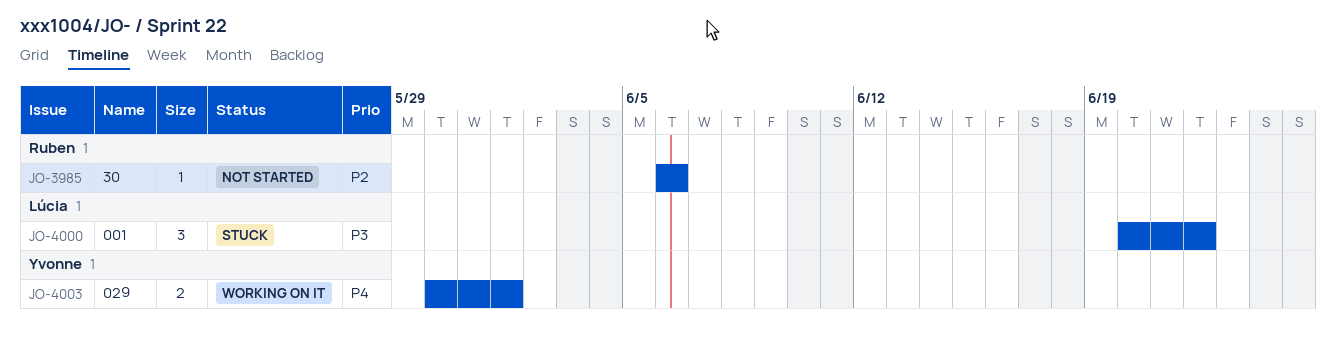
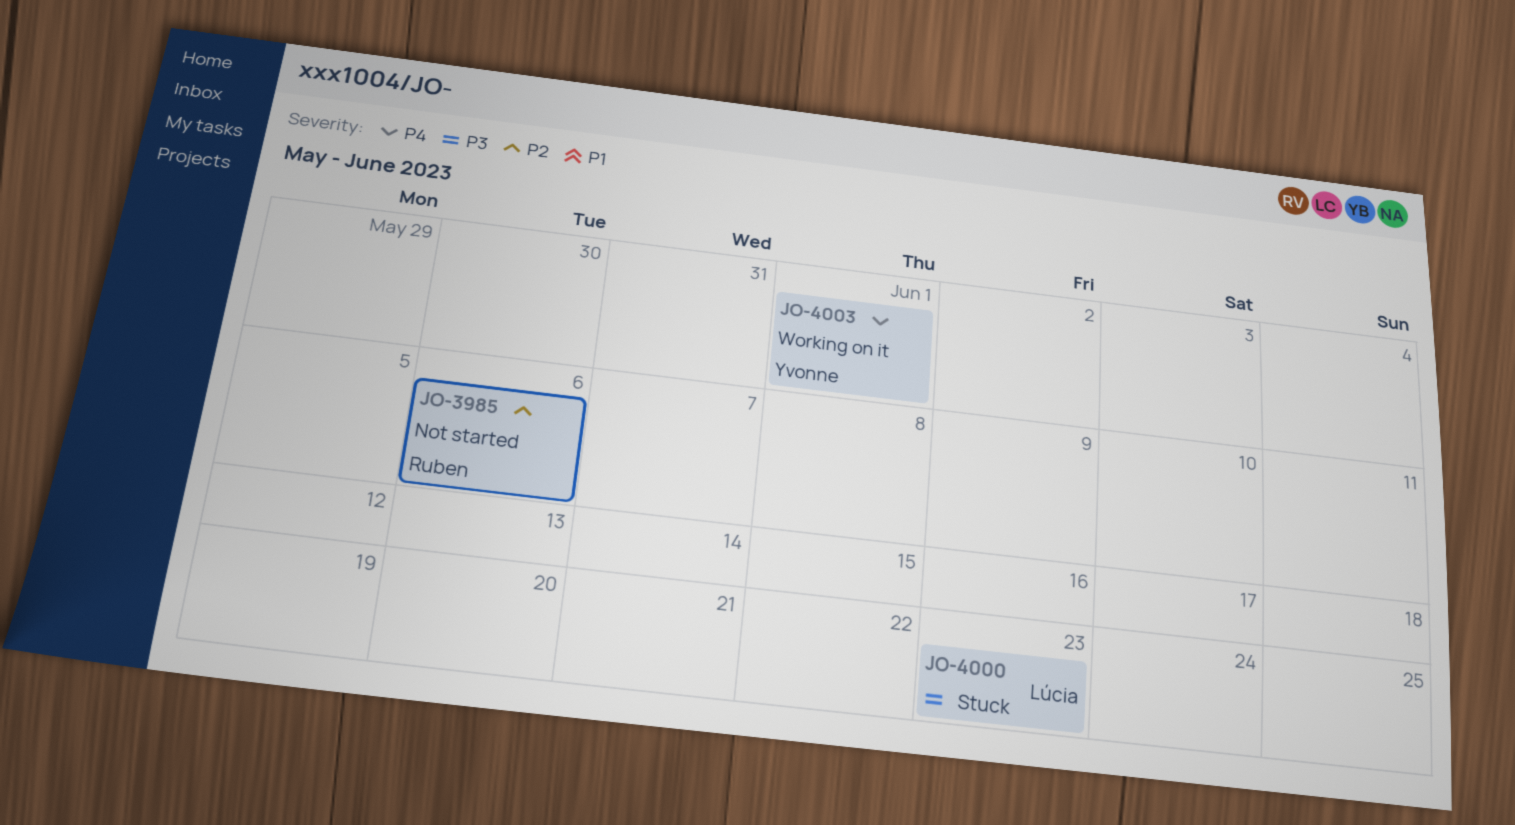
JO-4000, due: Jun 22 -> Jun 23

